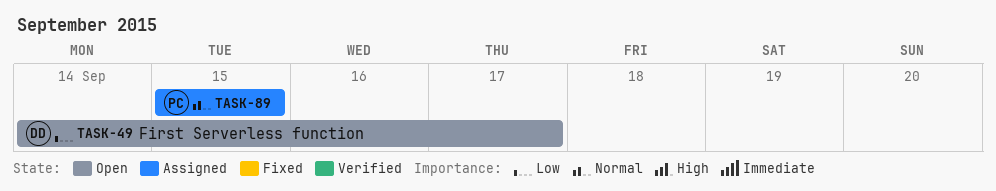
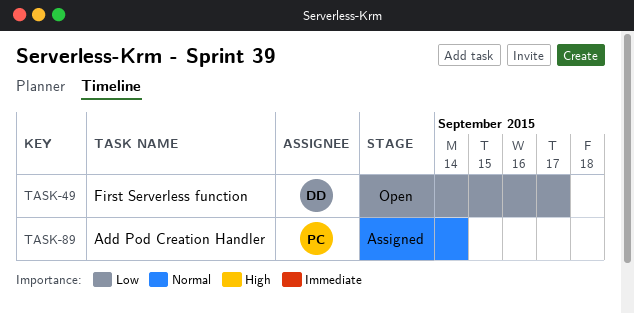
TASK-89, start: Sep 15 -> Sep 14
TASK-89, due: Sep 15 -> Sep 14

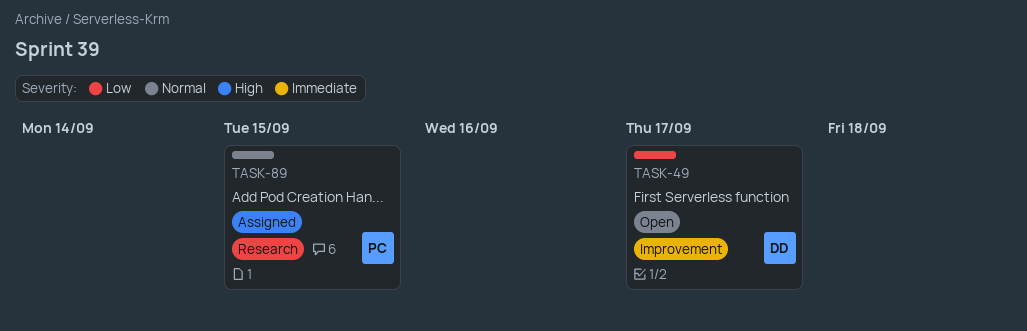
TASK-89, due: Sep 14 -> Sep 15

